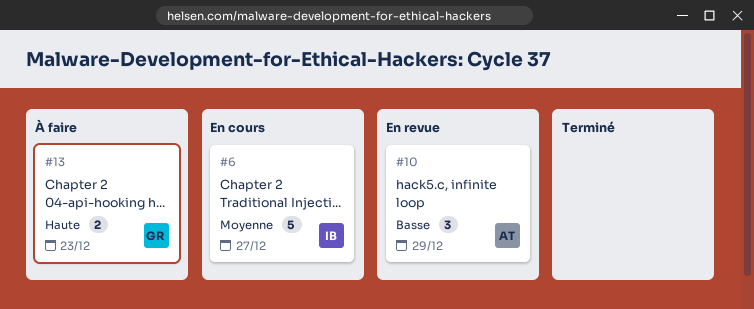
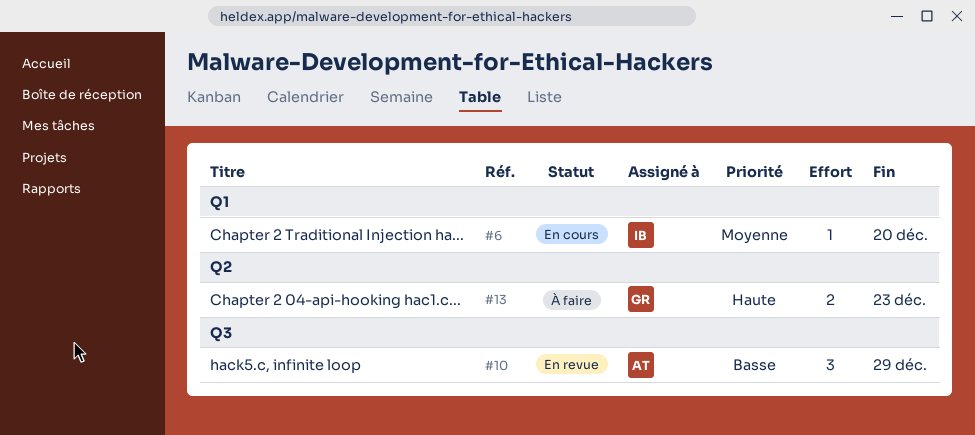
#6, estimate: 5 -> 1
#6, due: Dec 27 -> Dec 20

